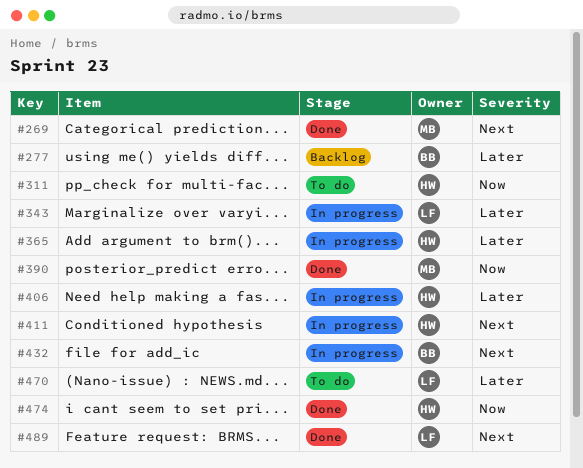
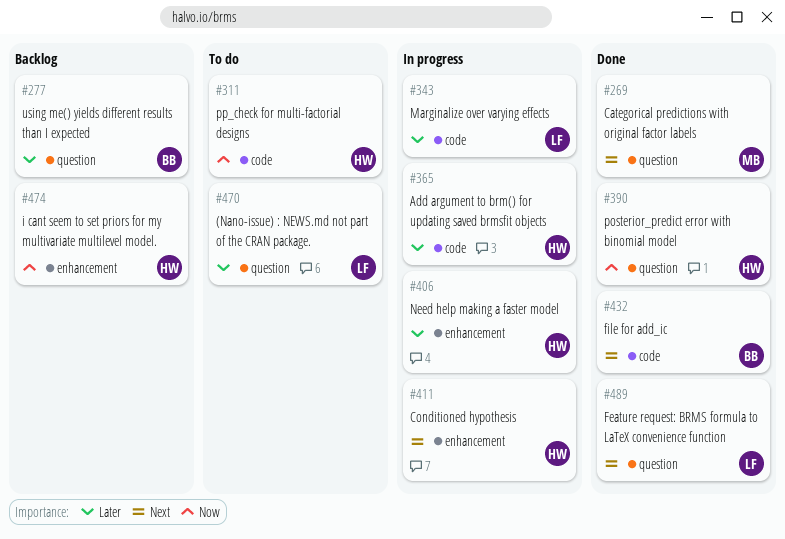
#390, owner: MB -> HW
#432, status: In progress -> Done
#474, status: Done -> Backlog

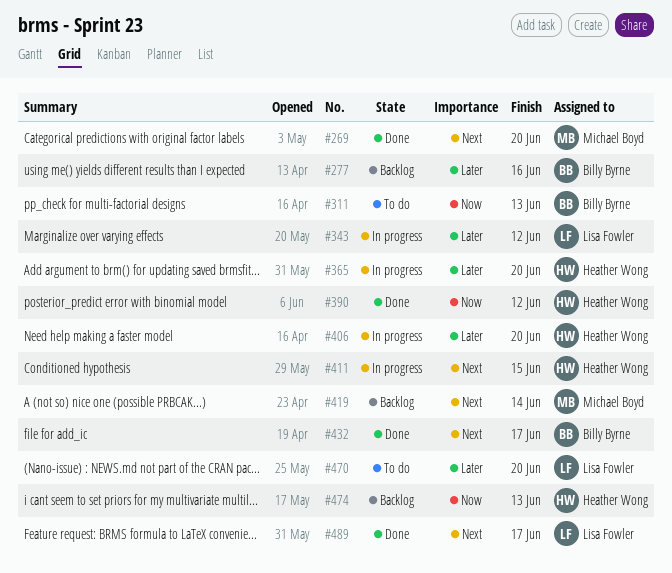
#311, owner: Heather Wong -> Billy Byrne
#419: none -> present

